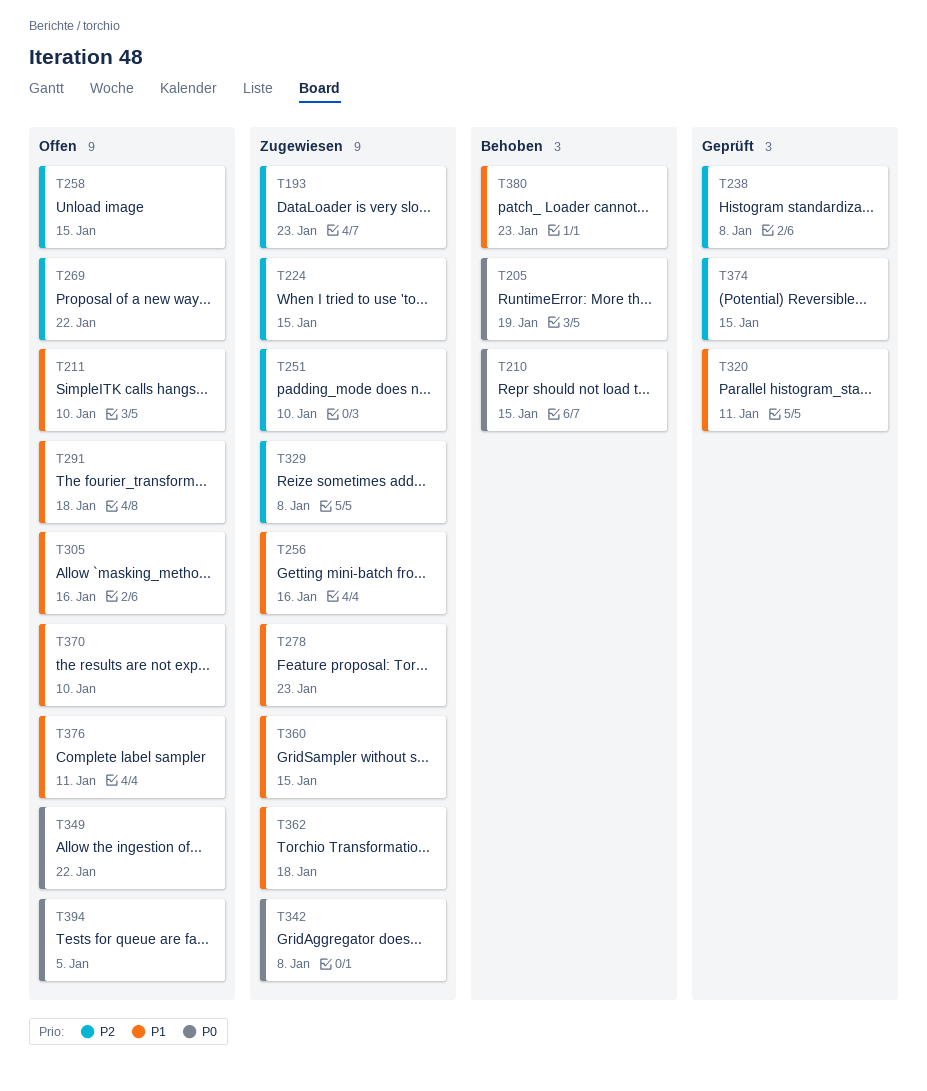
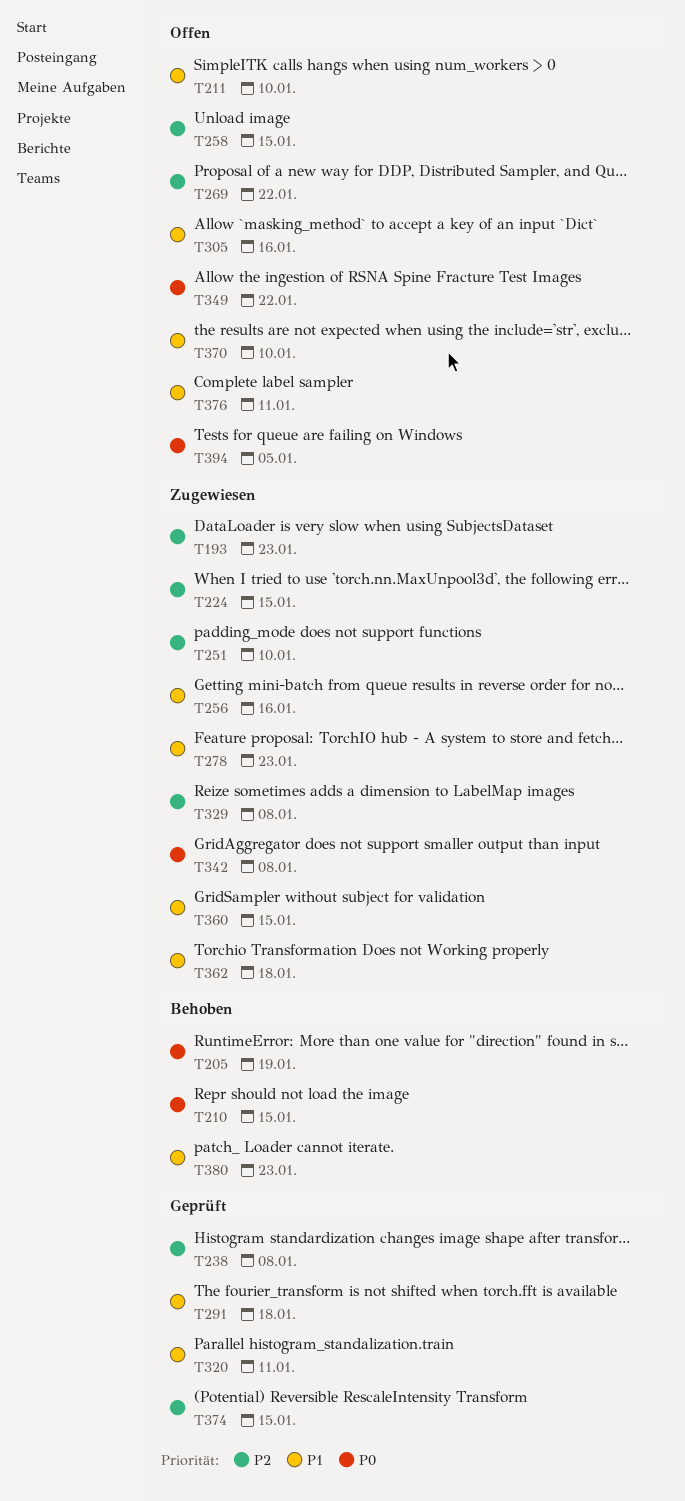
T291, status: Offen -> Geprüft

